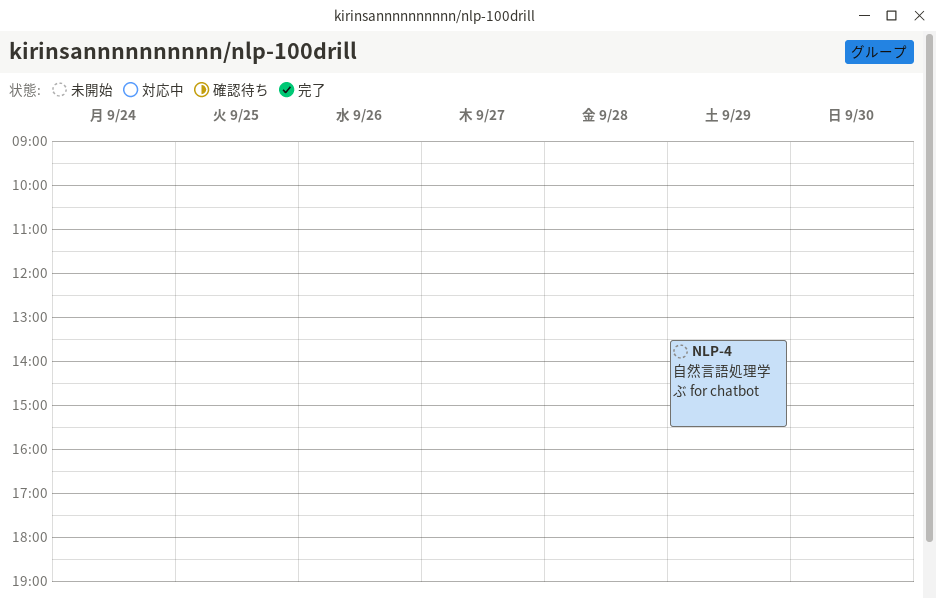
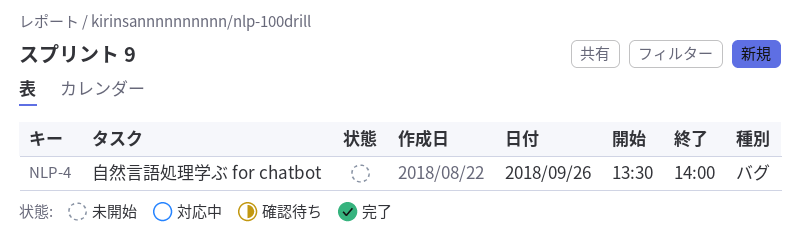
NLP-4, day: Sep 29 -> Sep 26
NLP-4, ends: 15:30 -> 14:00

